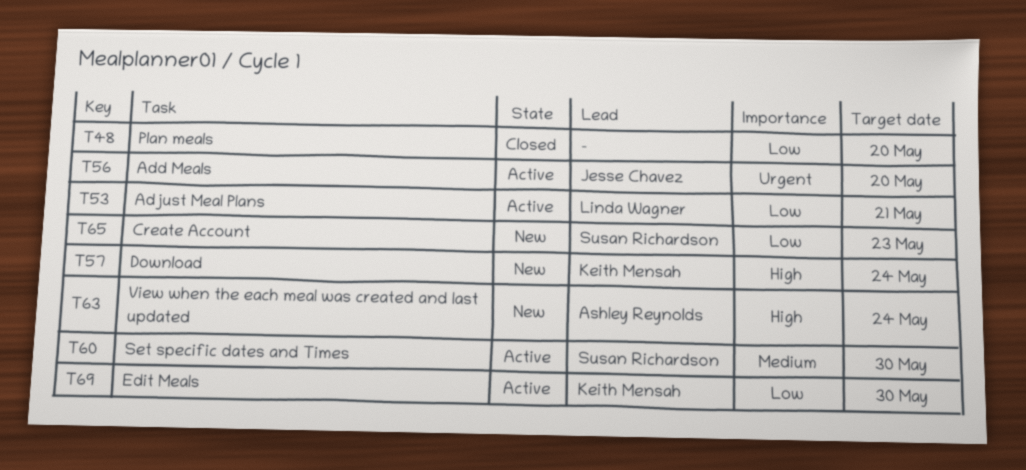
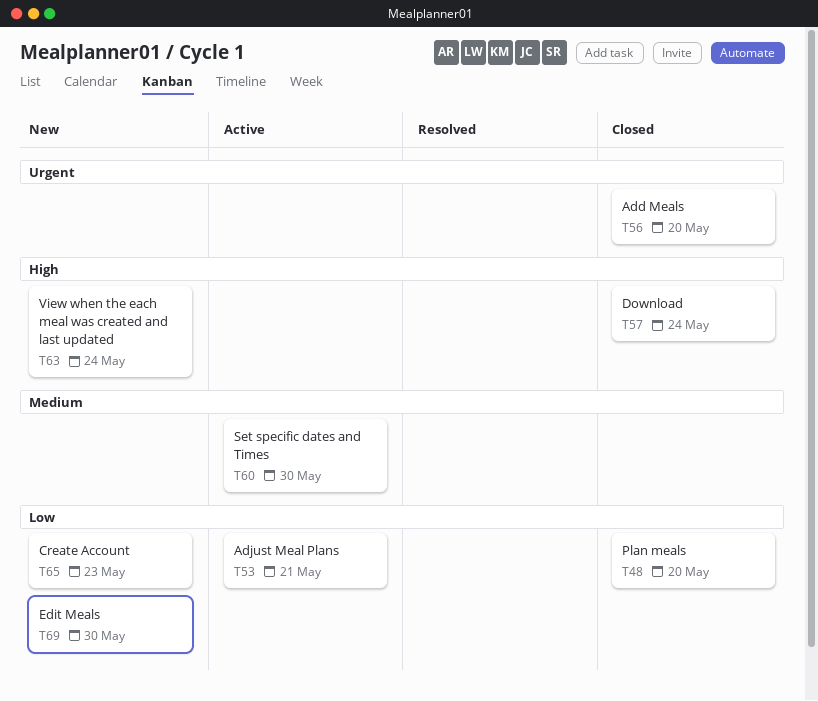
T56, status: Active -> Closed
T57, status: New -> Closed
T69, status: Active -> New

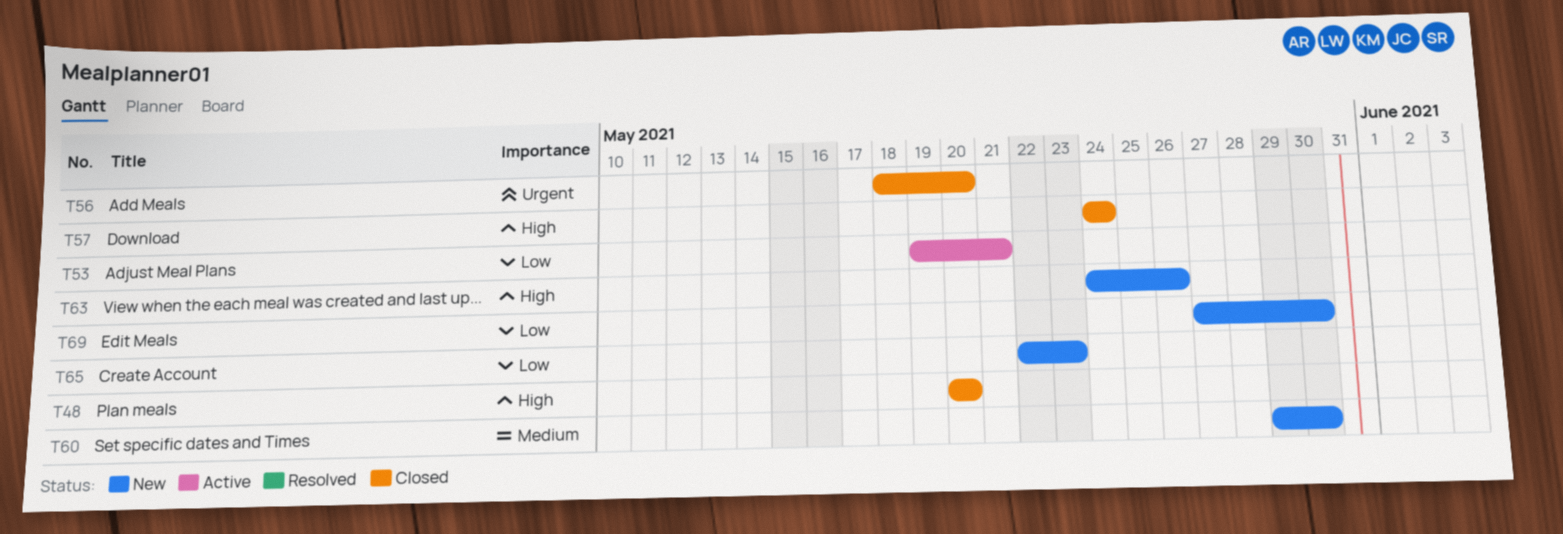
T48, priority: Low -> High
T60, status: Active -> New
T63, due: May 24 -> May 26

